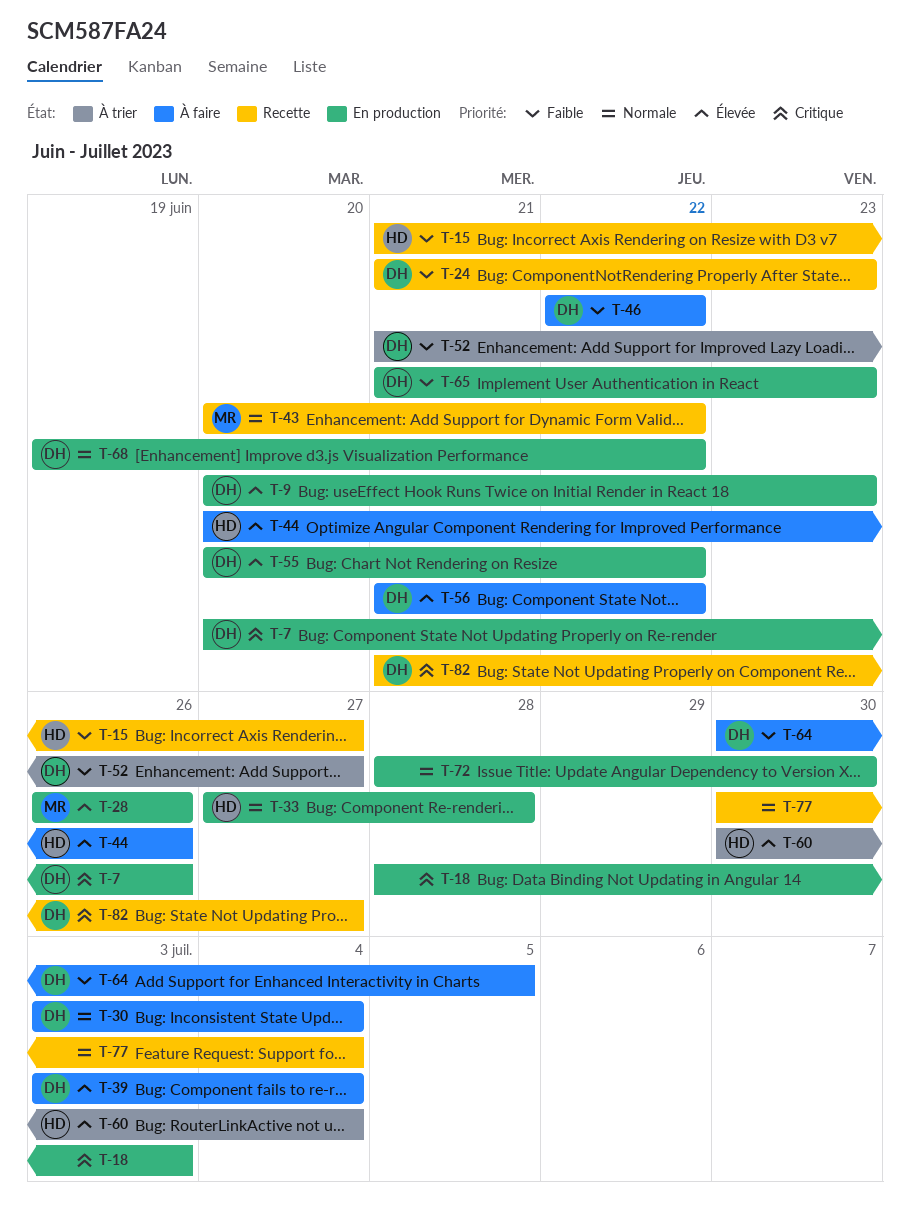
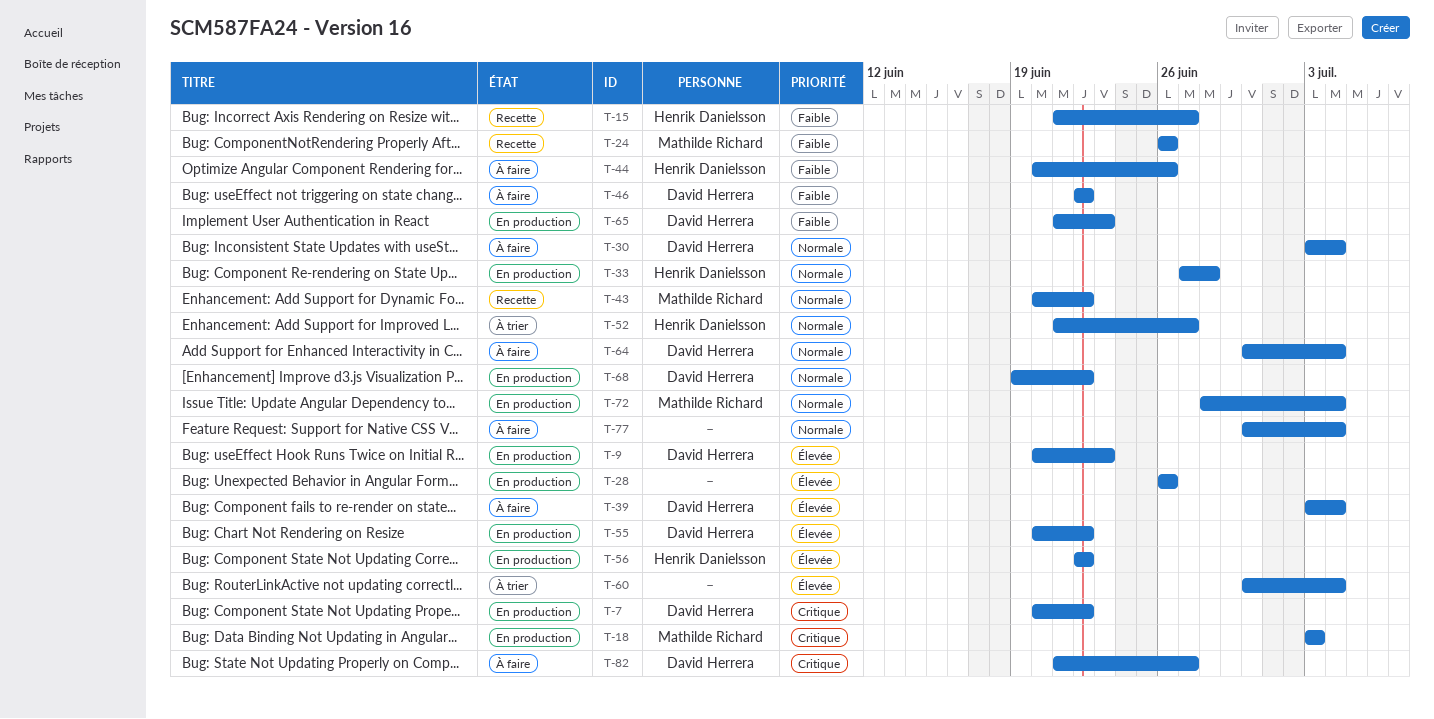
T-7, due: Jun 26 -> Jun 22
T-18, owner: none -> Mathilde Richard
T-18, start: Jun 28 -> Jul 3
T-24, owner: David Herrera -> Mathilde Richard
T-24, start: Jun 21 -> Jun 26
T-24, due: Jun 23 -> Jun 26
T-28, owner: Mathilde Richard -> none
T-44, priority: Élevée -> Faible
T-52, owner: David Herrera -> Henrik Danielsson
T-52, priority: Faible -> Normale
T-56, status: À faire -> En production
T-56, owner: David Herrera -> Henrik Danielsson
T-56, start: Jun 21 -> Jun 22
T-60, owner: Henrik Danielsson -> none
T-64, priority: Faible -> Normale
T-64, due: Jul 5 -> Jul 4
T-72, owner: none -> Mathilde Richard
T-72, due: Jun 30 -> Jul 4
T-77, status: Recette -> À faire
T-82, status: Recette -> À faire

